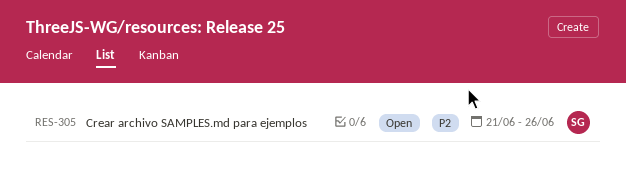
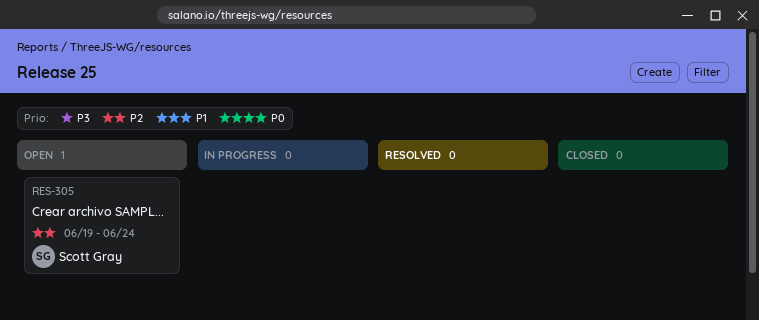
RES-305, start: Jun 21 -> Jun 19
RES-305, due: Jun 26 -> Jun 24

